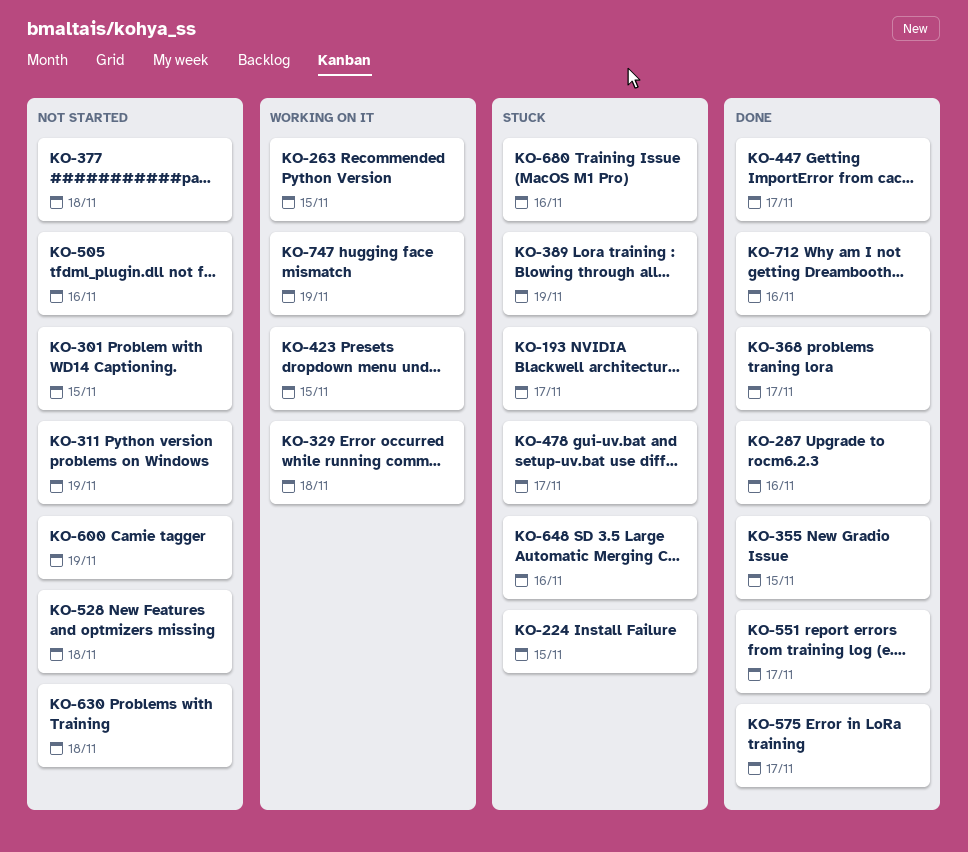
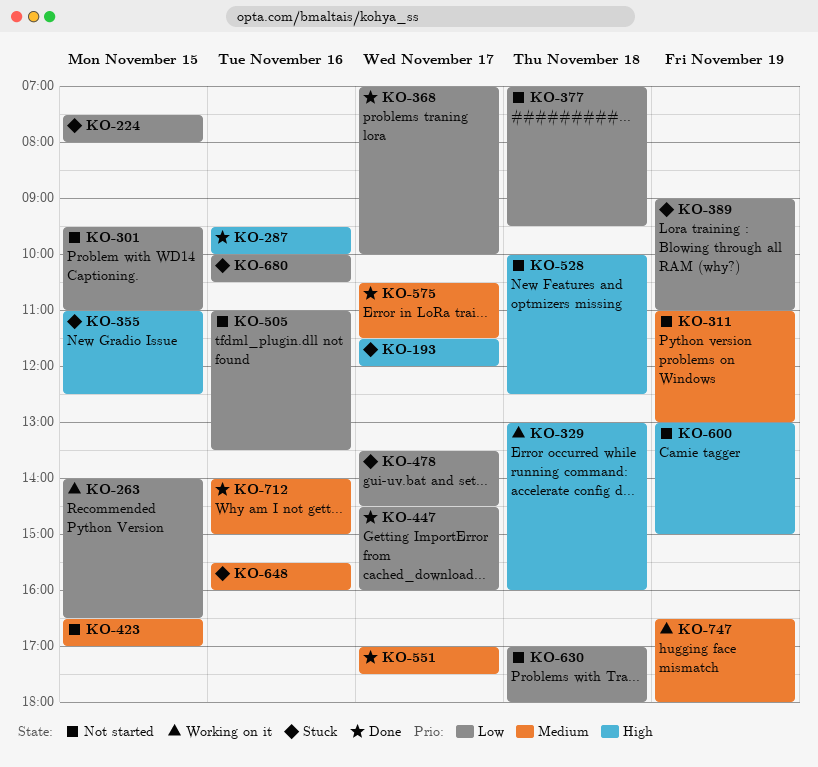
KO-355, status: Done -> Stuck
KO-423, status: Working on it -> Not started

